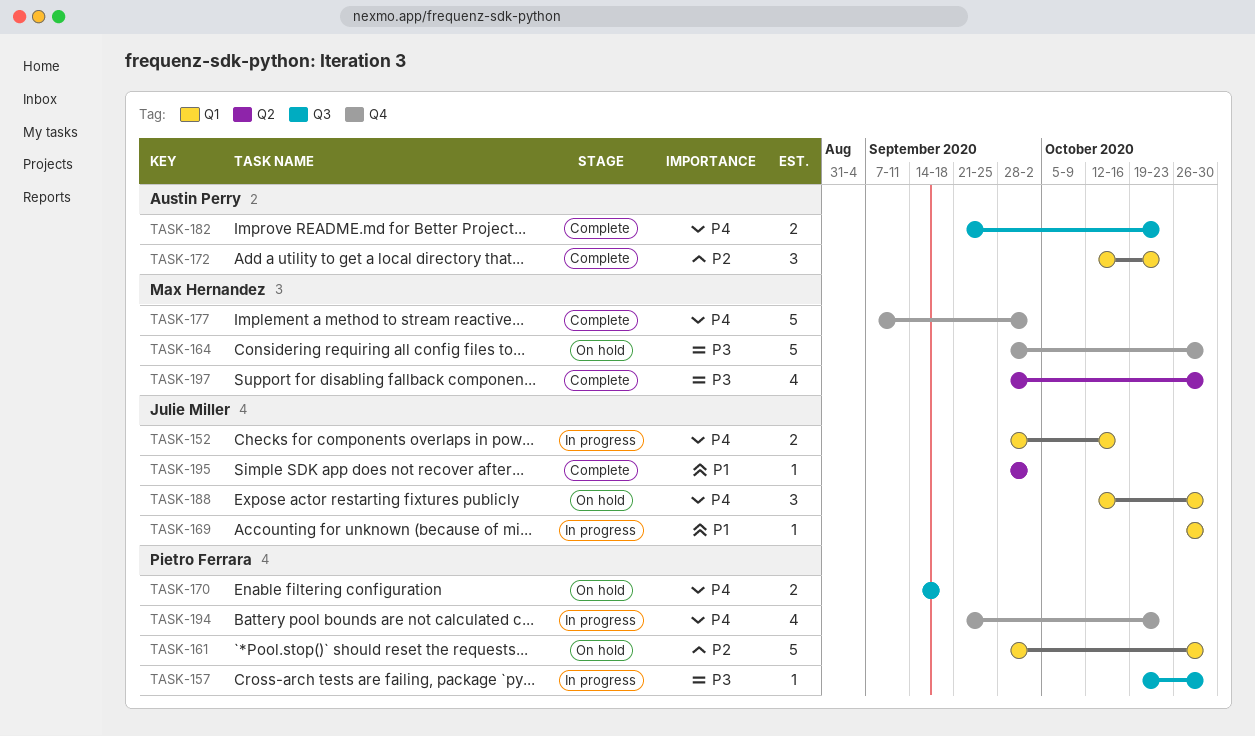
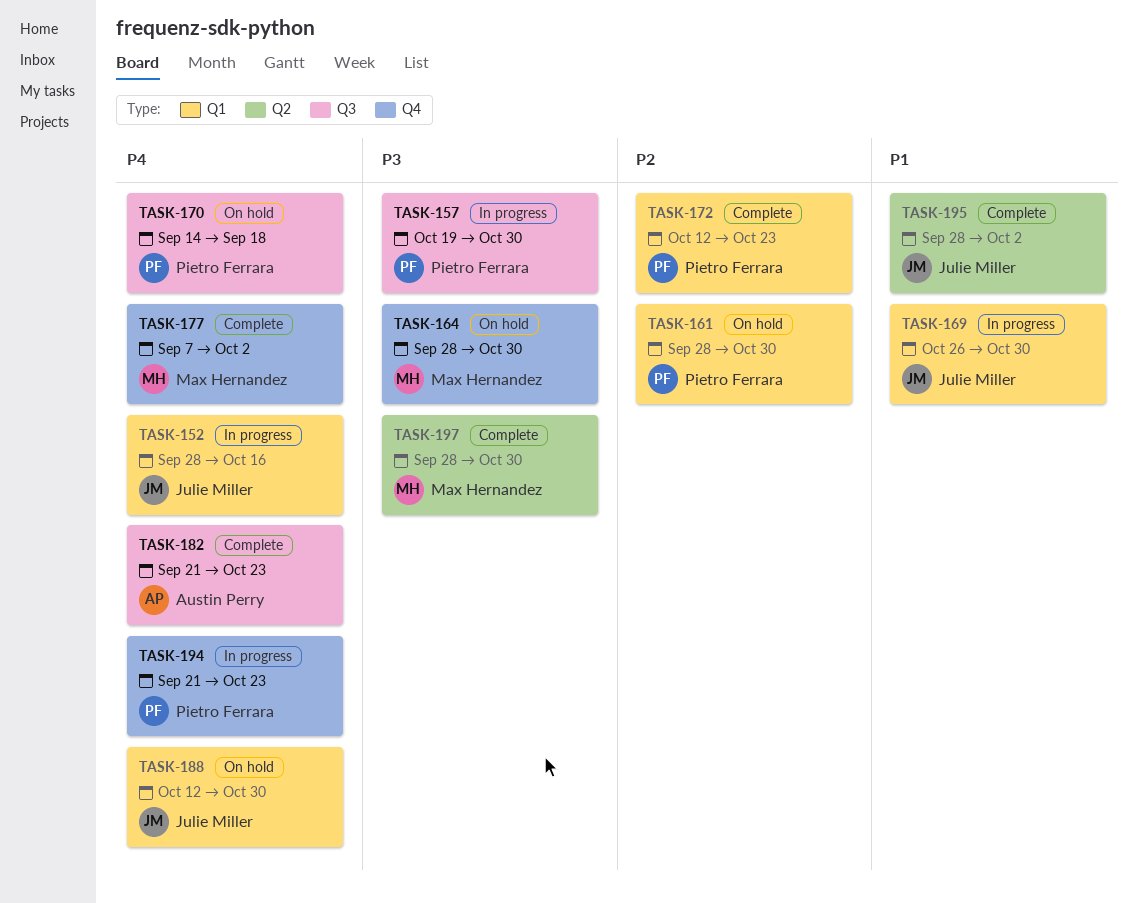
TASK-172, owner: Austin Perry -> Pietro Ferrara

